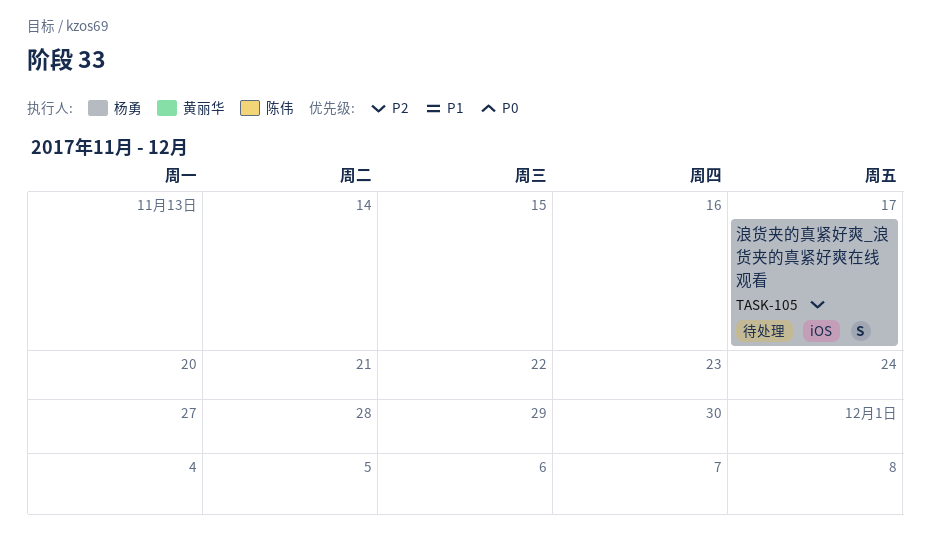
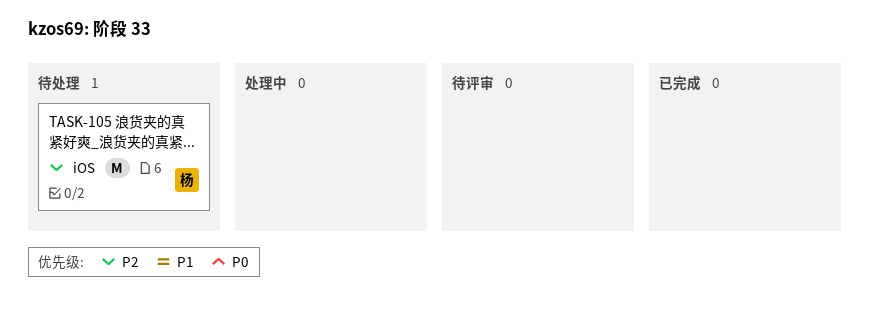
TASK-105, estimate: S -> M

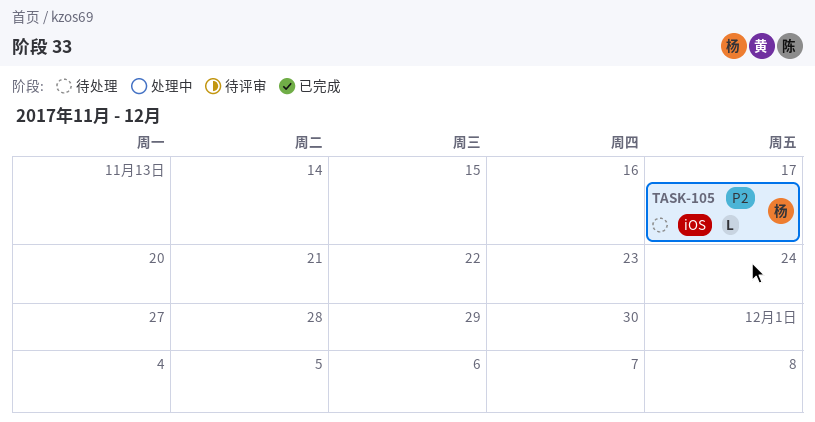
TASK-105, estimate: M -> L

